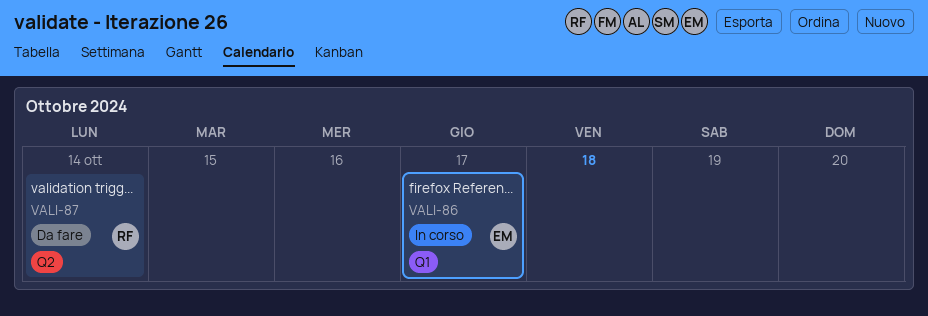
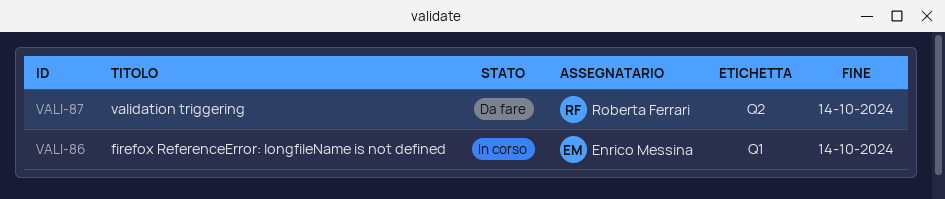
VALI-86, due: Oct 17 -> Oct 14

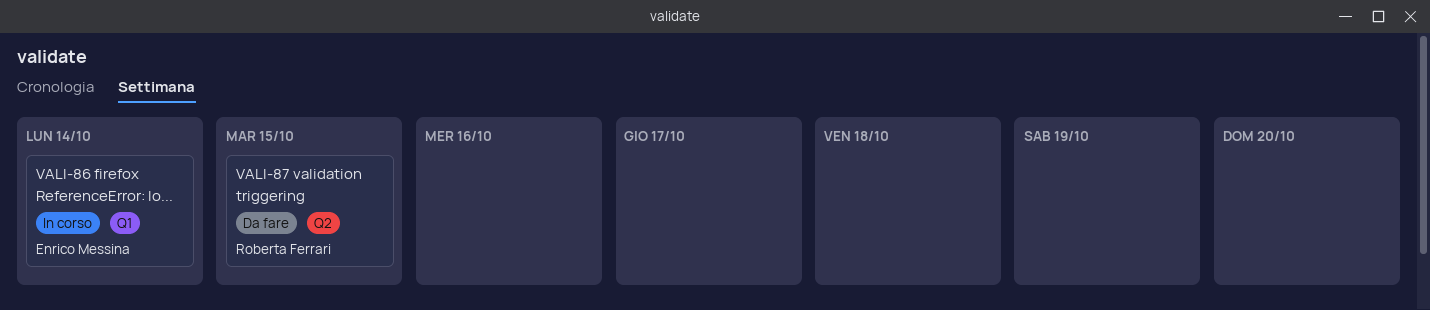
VALI-87, due: Oct 14 -> Oct 15

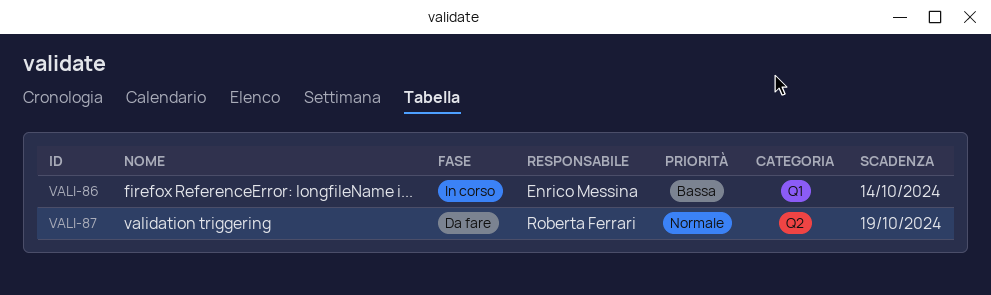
VALI-87, due: Oct 15 -> Oct 19

